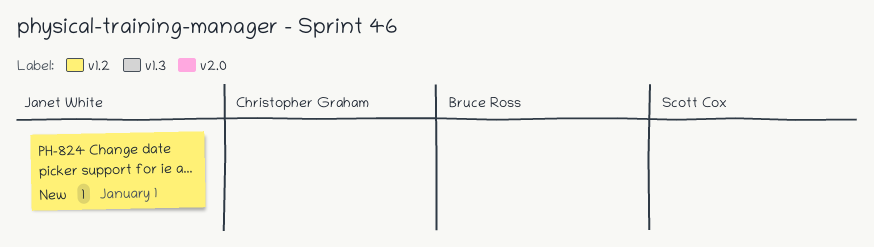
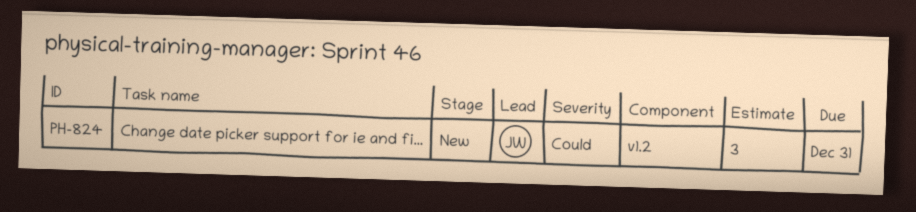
PH-824, estimate: 1 -> 3
PH-824, due: Jan 1 -> Dec 31

